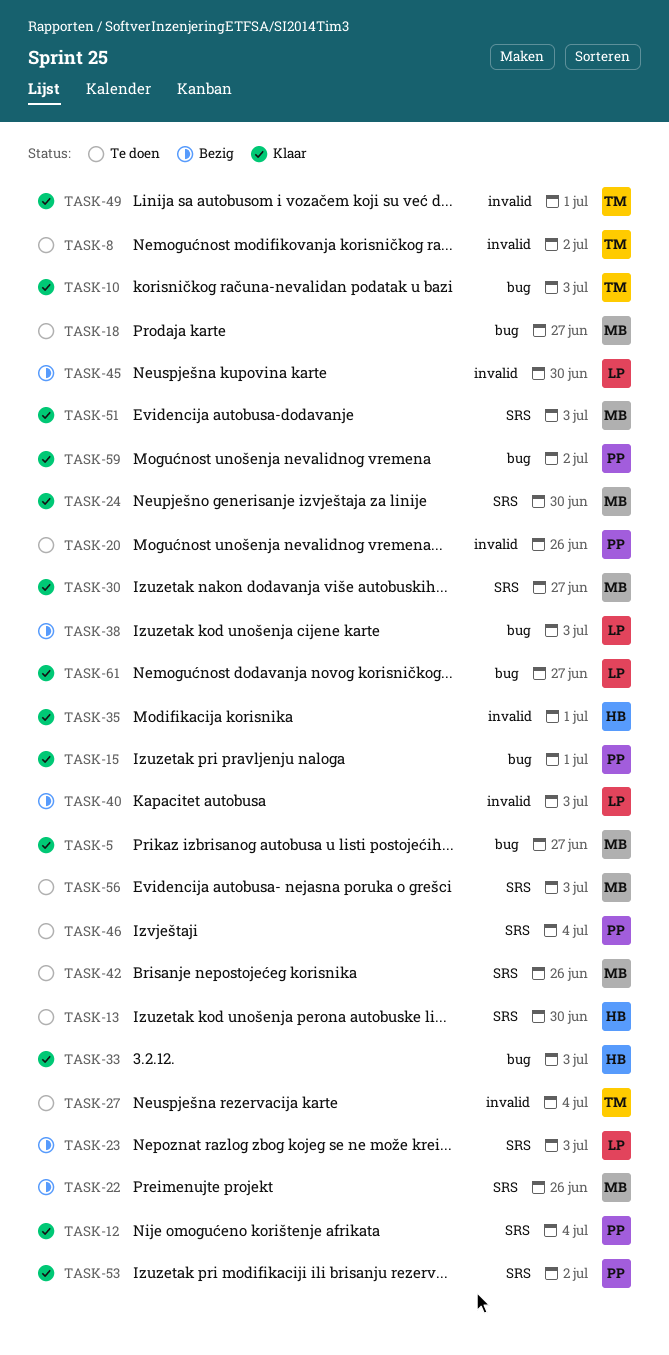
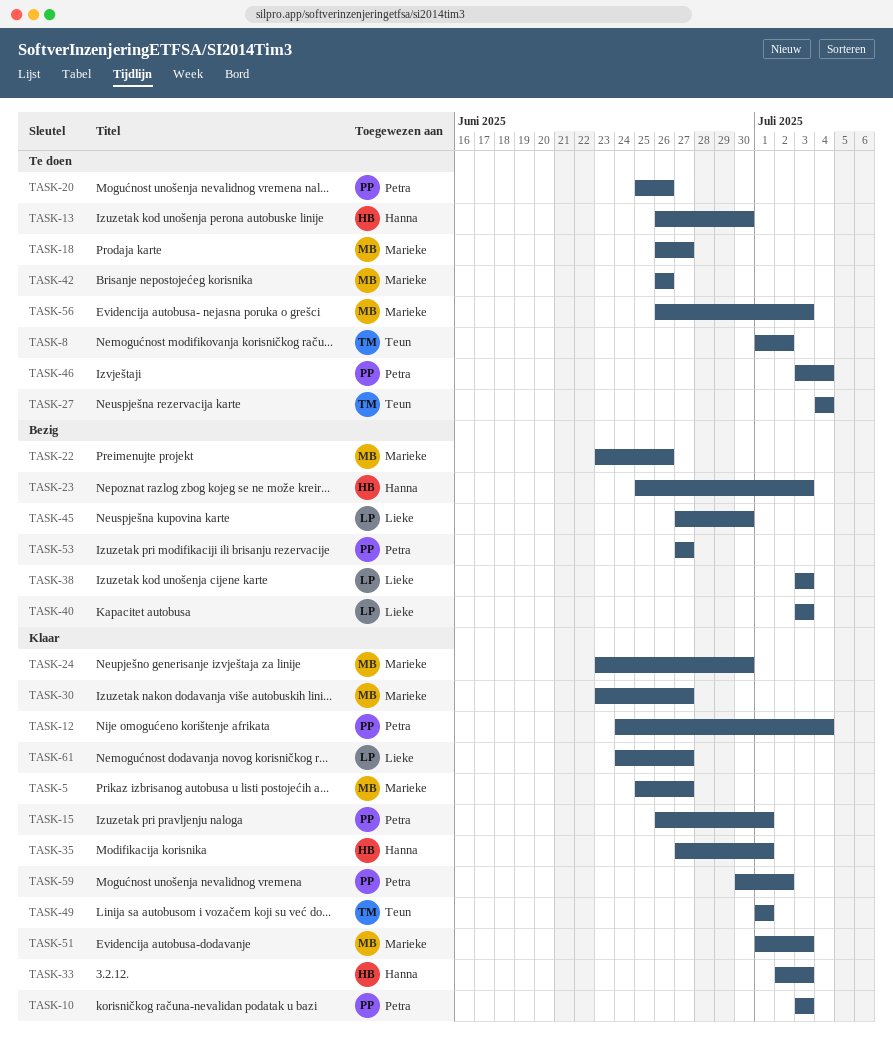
TASK-10, owner: Teun -> Petra
TASK-23, owner: Lieke -> Hanna
TASK-53, status: Klaar -> Bezig
TASK-53, due: Jul 2 -> Jun 27

